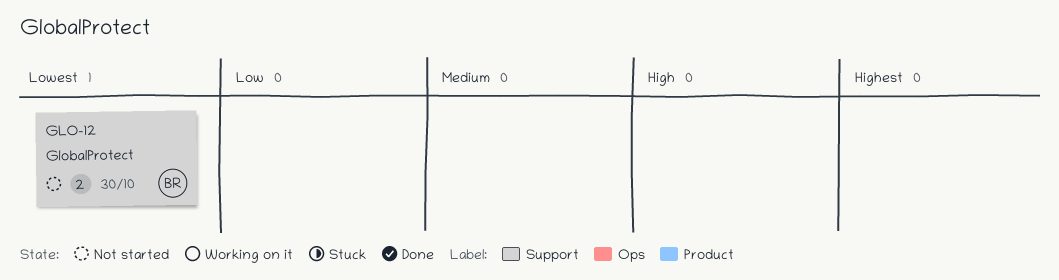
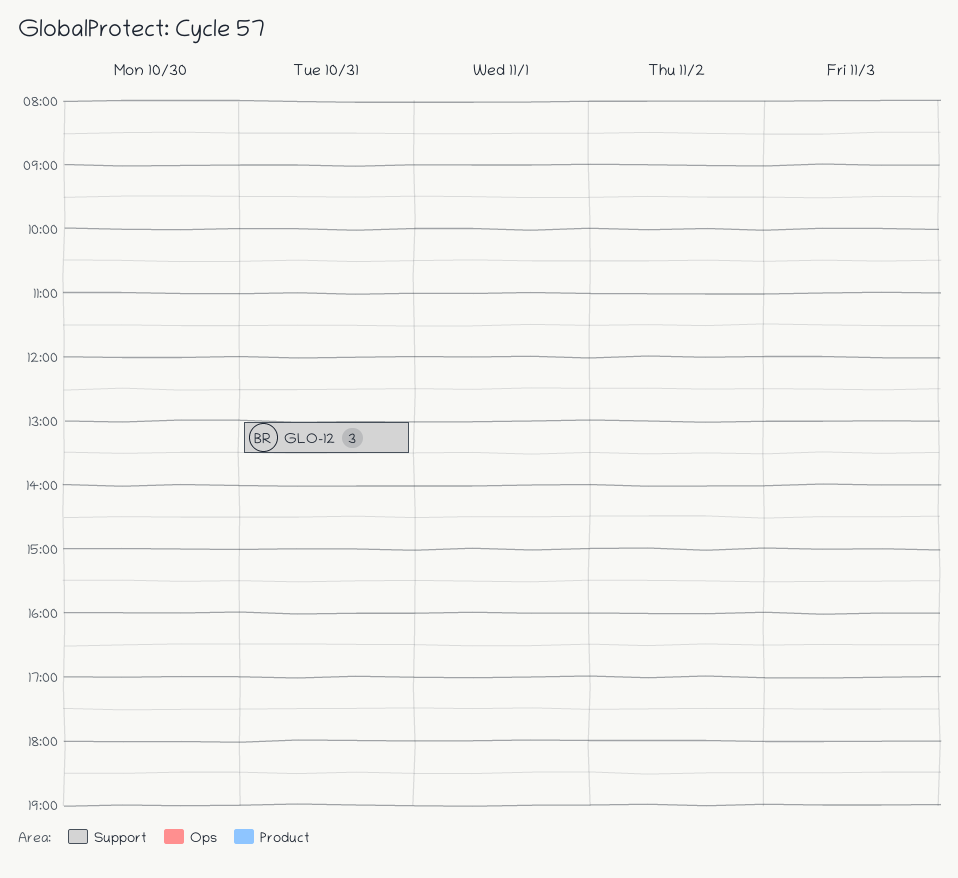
GLO-12, estimate: 2 -> 3
GLO-12, day: Oct 30 -> Oct 31

